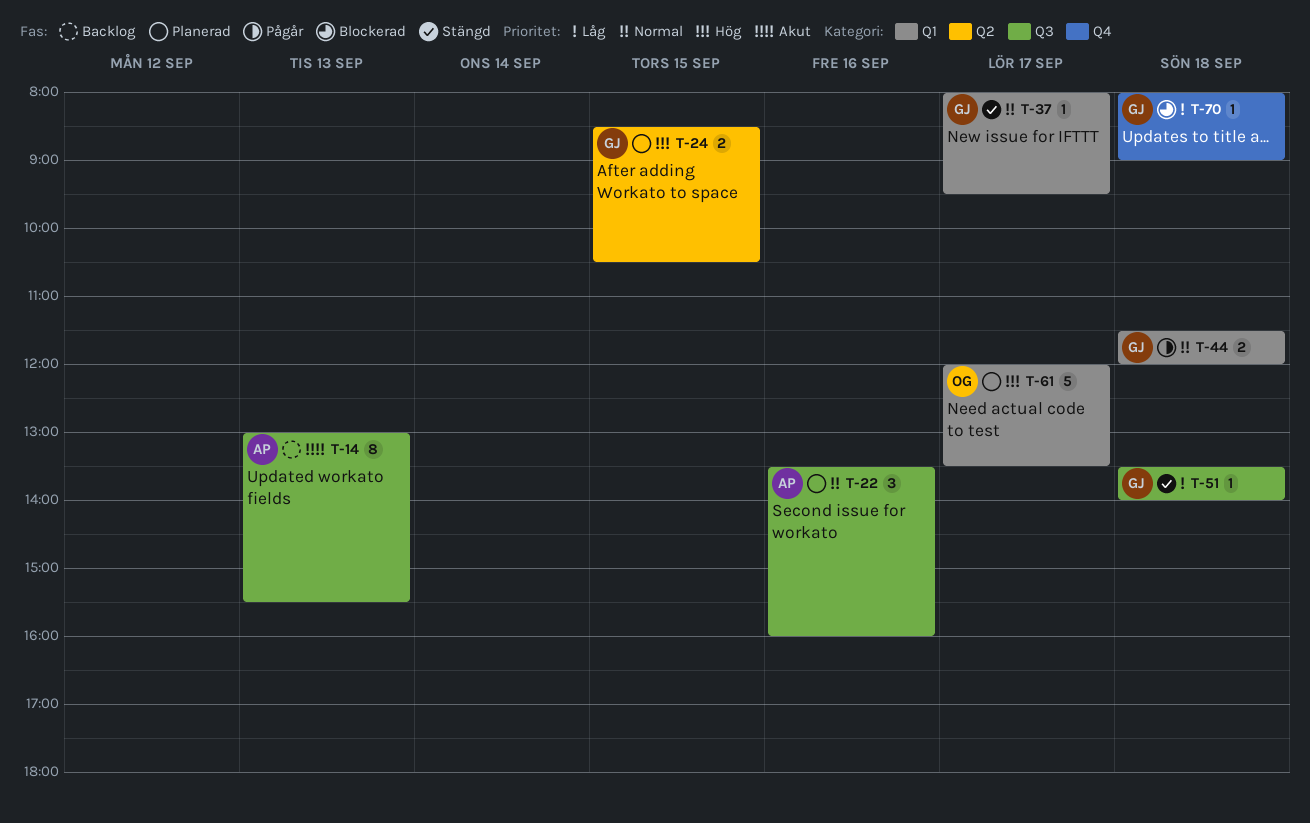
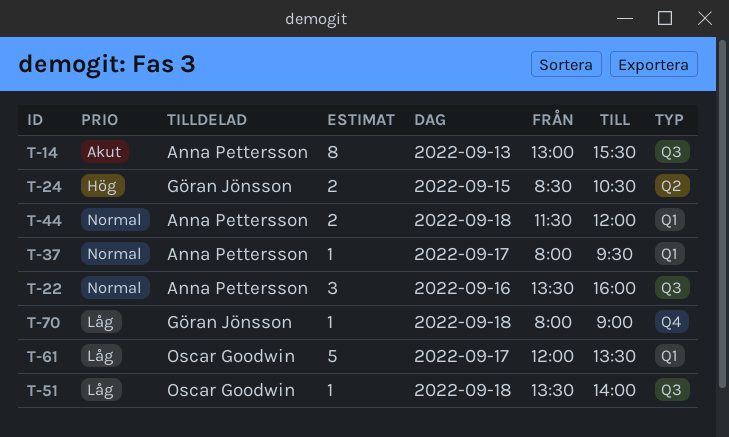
T-37, owner: Göran Jönsson -> Anna Pettersson
T-44, owner: Göran Jönsson -> Anna Pettersson
T-51, owner: Göran Jönsson -> Oscar Goodwin
T-61, priority: Hög -> Låg

